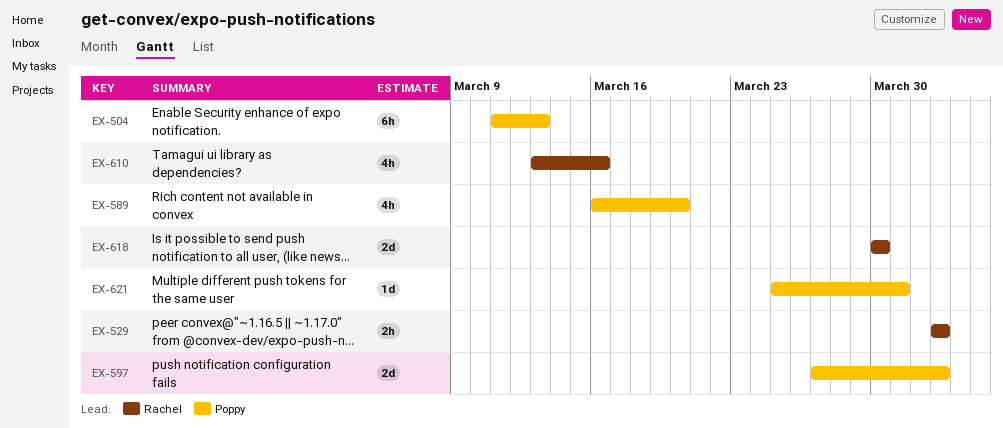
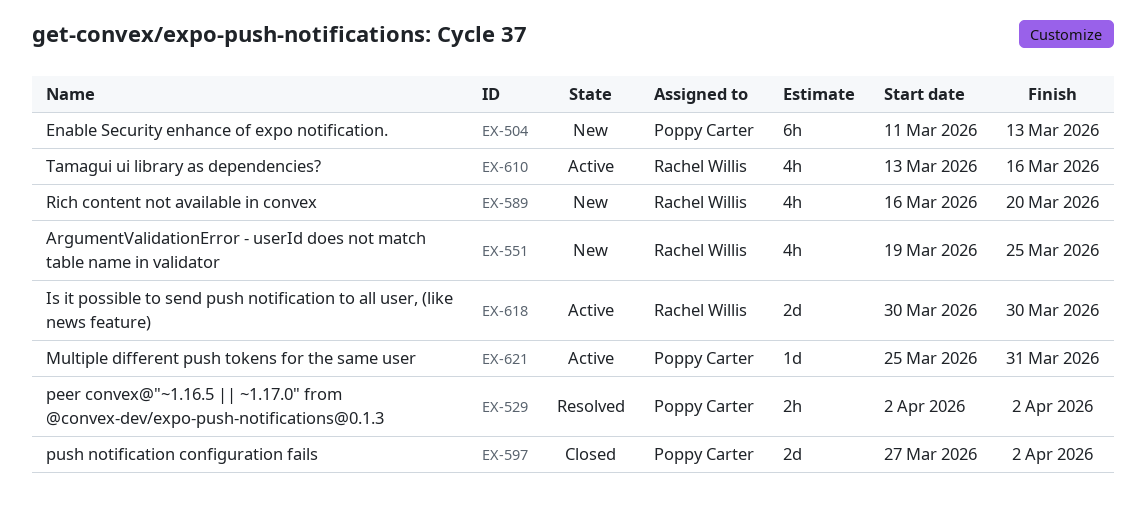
EX-529, owner: Rachel Willis -> Poppy Carter
EX-551: none -> present
EX-589, owner: Poppy Carter -> Rachel Willis

